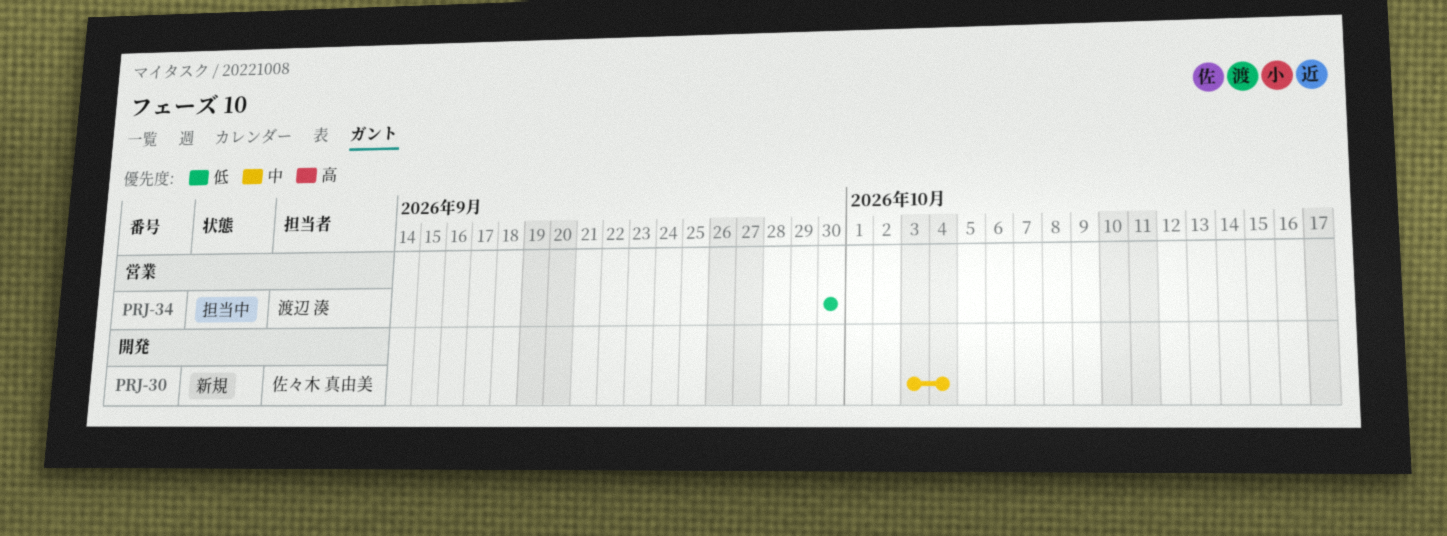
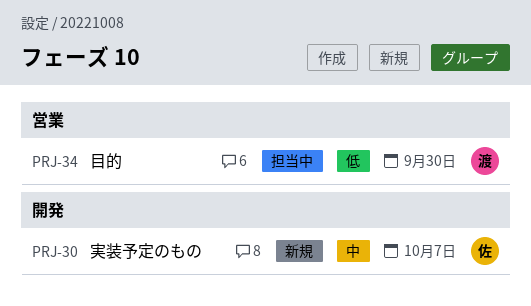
PRJ-30, due: Oct 4 -> Oct 7

